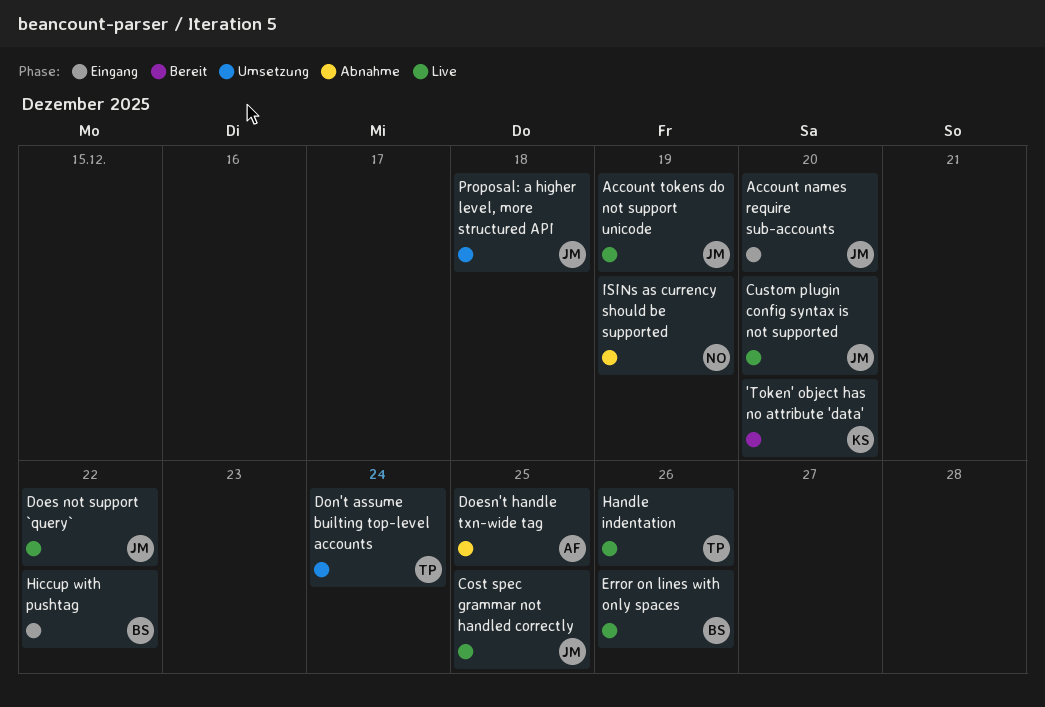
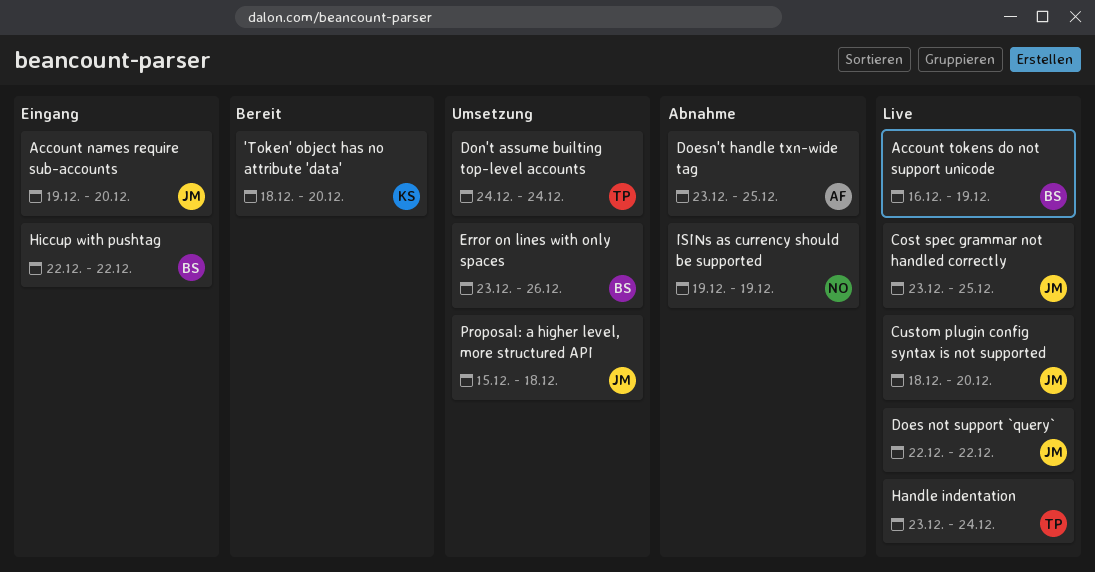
Account tokens do not support unicode, owner: JM -> BS
Error on lines with only spaces, status: Live -> Umsetzung
Handle indentation, due: Dec 26 -> Dec 24

